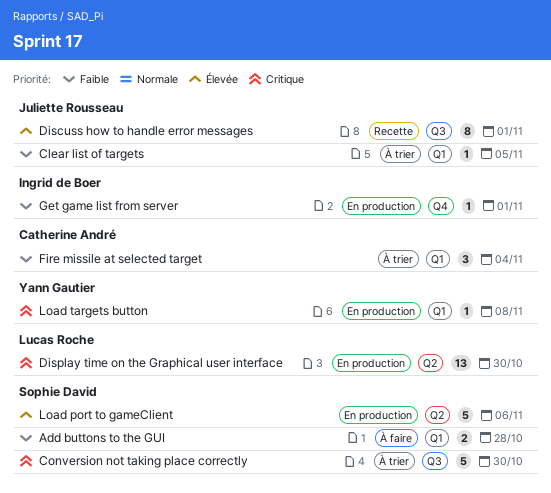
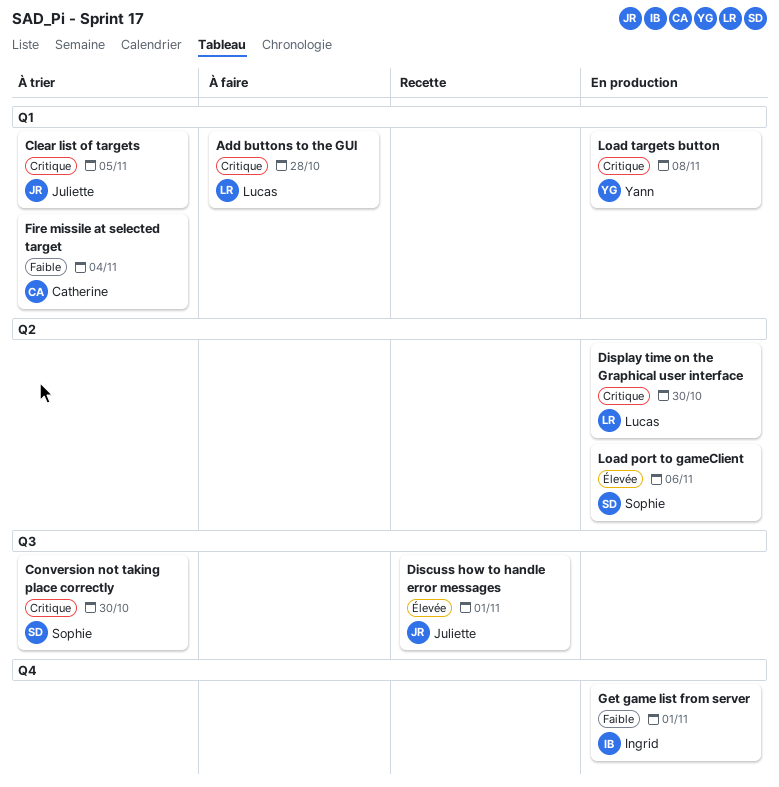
Add buttons to the GUI, owner: Sophie David -> Lucas Roche
Add buttons to the GUI, priority: Faible -> Critique
Clear list of targets, priority: Faible -> Critique

